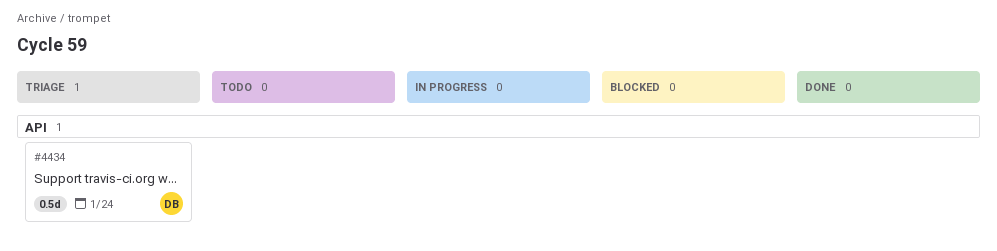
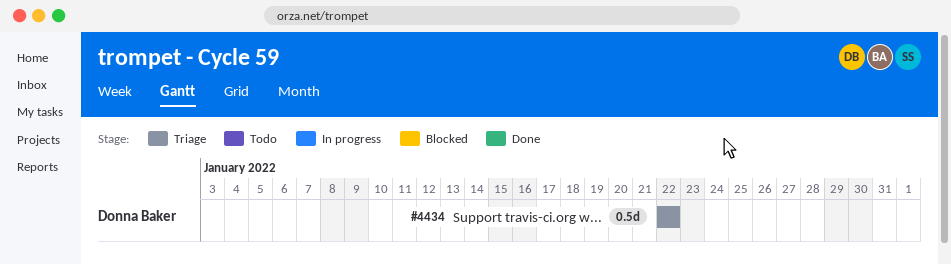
#4434, due: Jan 24 -> Jan 22

